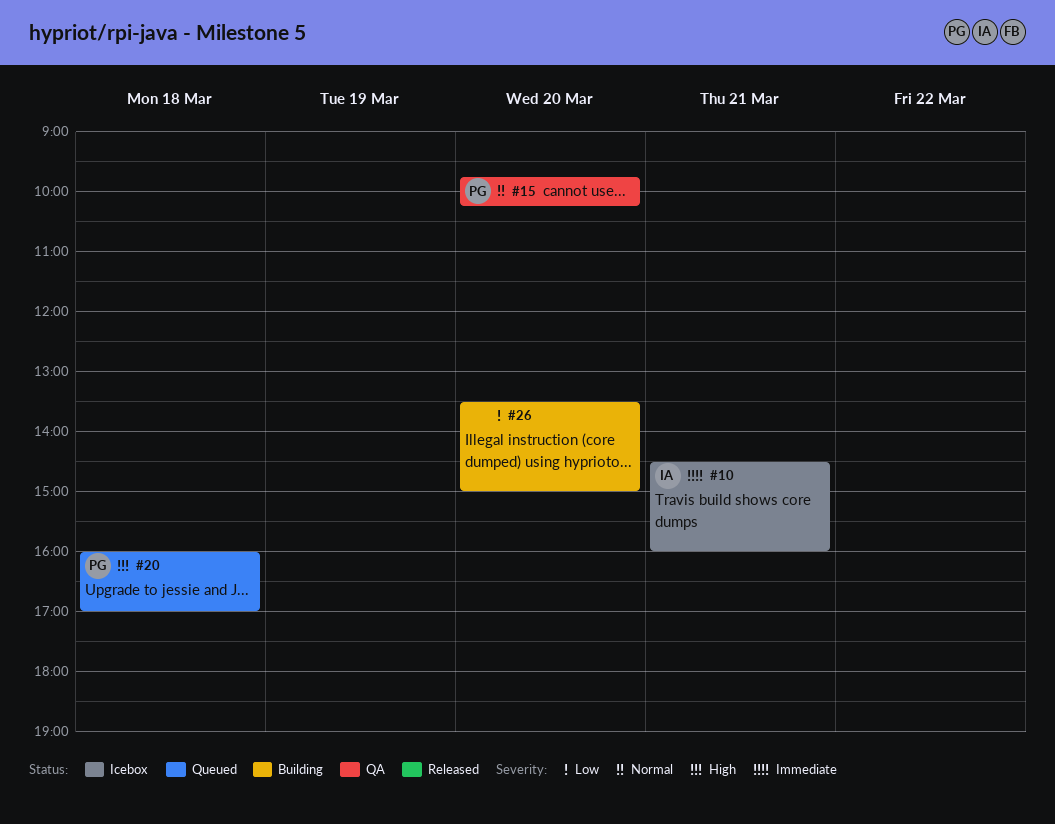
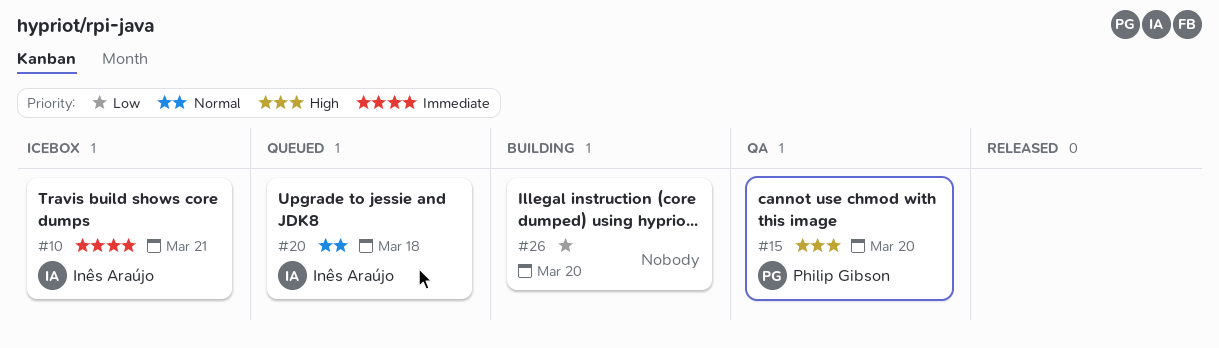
#15, priority: Normal -> High
#20, owner: Philip Gibson -> Inês Araújo
#20, priority: High -> Normal

